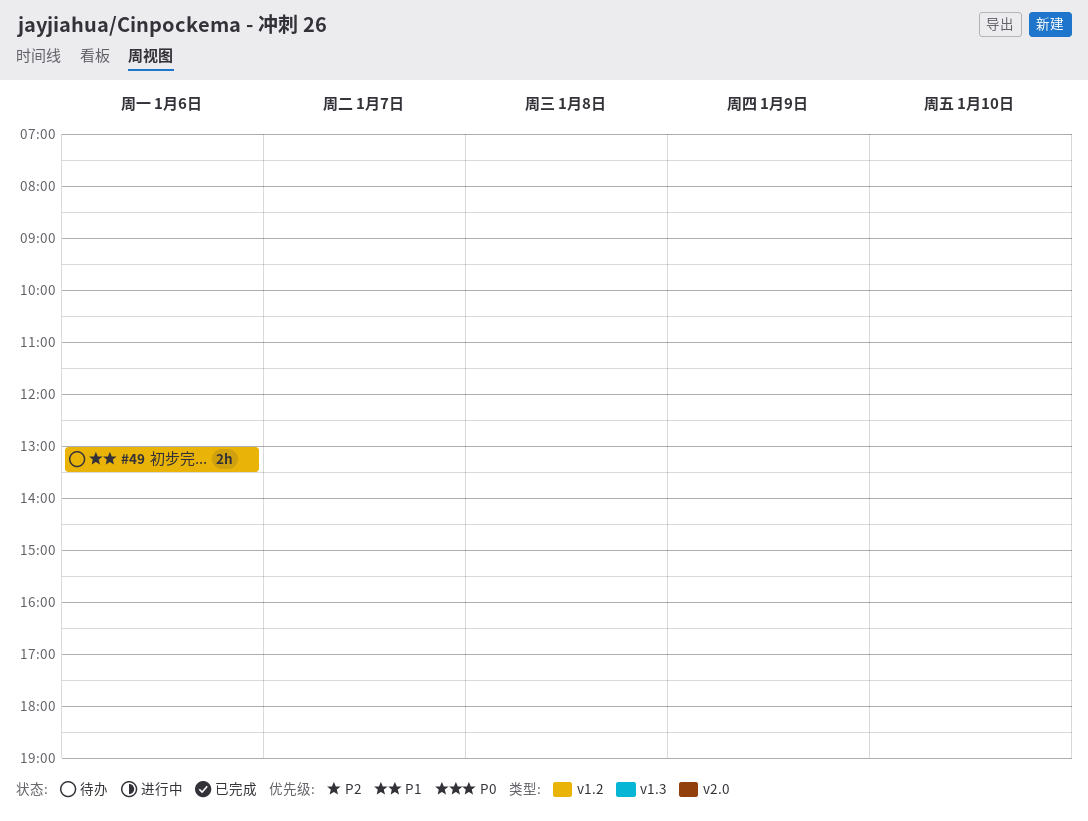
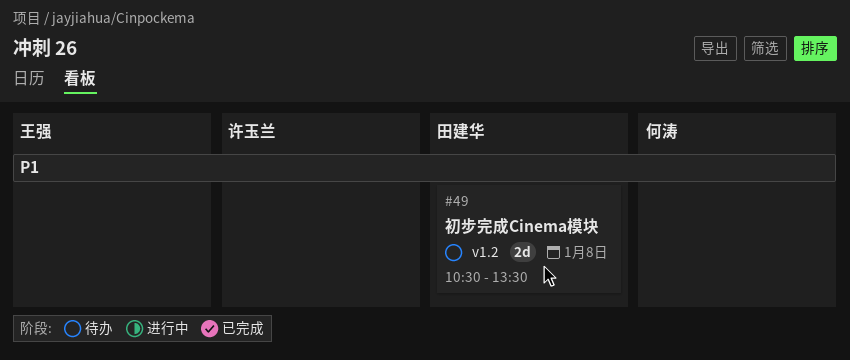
#49, estimate: 2h -> 2d
#49, day: Jan 6 -> Jan 8
#49, begins: 13:00 -> 10:30

